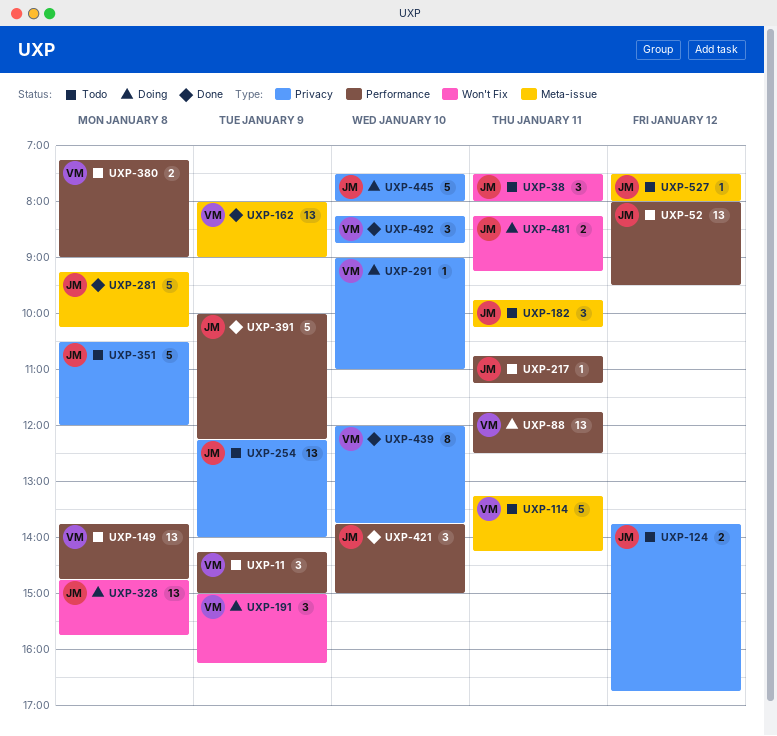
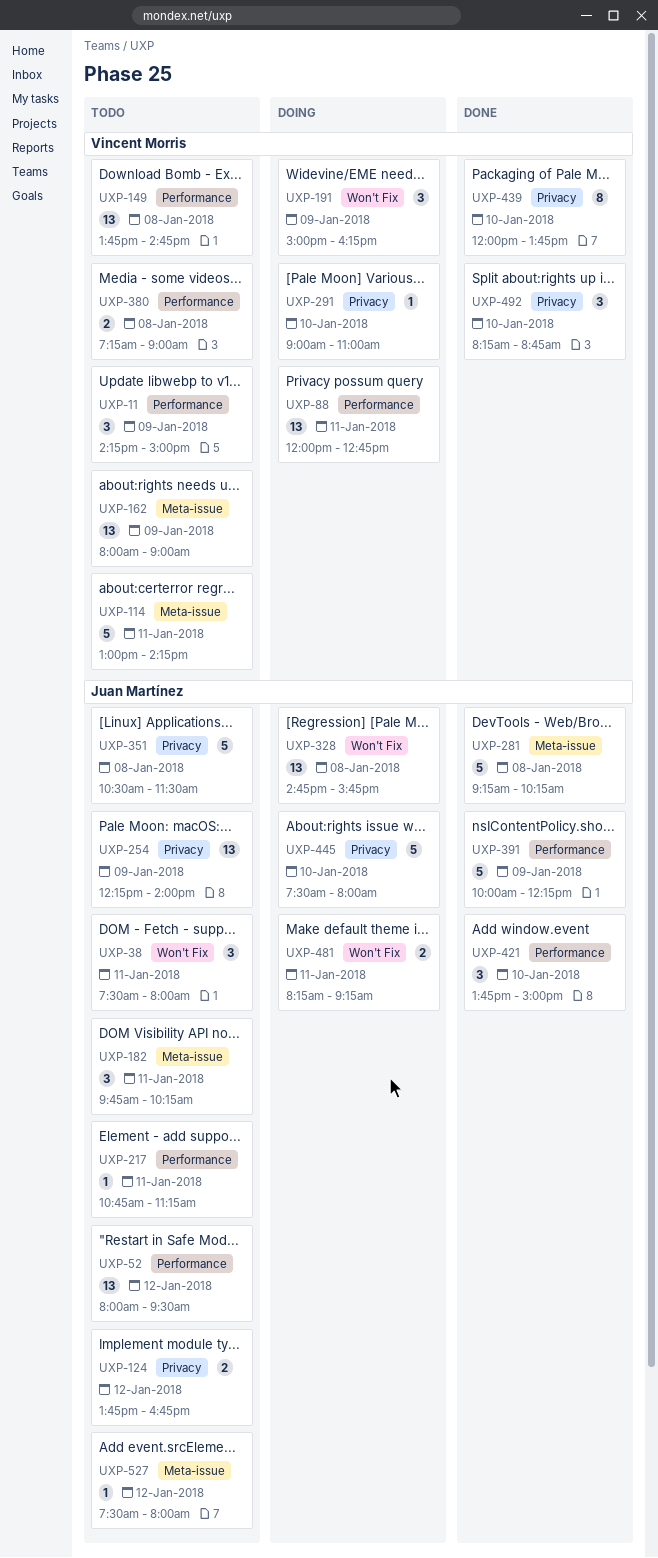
UXP-88, begins: 11:45 -> 12:00
UXP-88, ends: 12:30 -> 12:45
UXP-114, begins: 13:15 -> 13:00
UXP-162, status: Done -> Todo
UXP-351, ends: 12:00 -> 11:30

